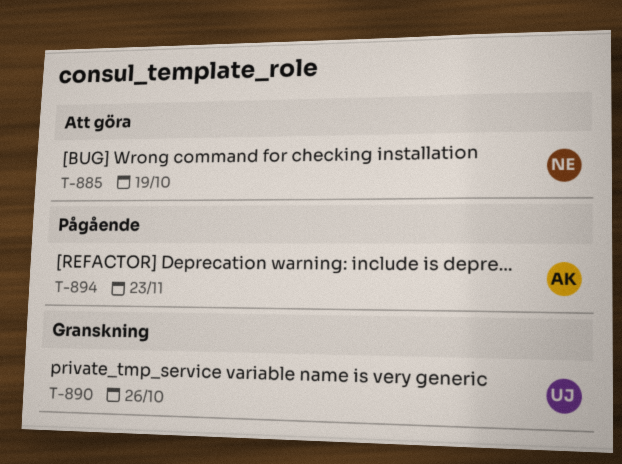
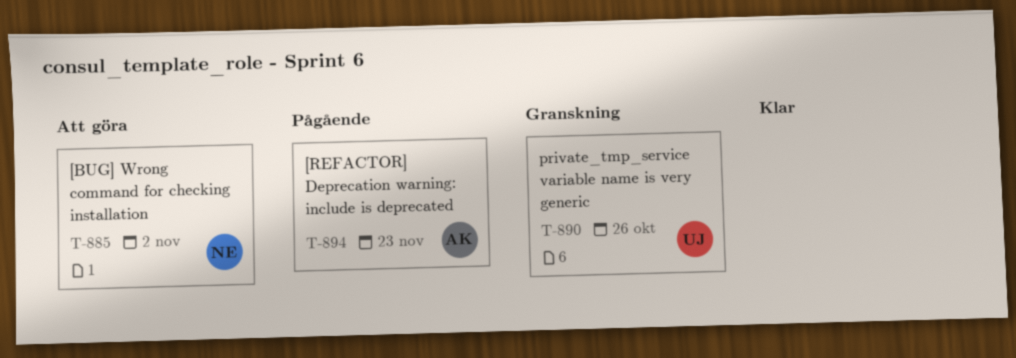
T-885, due: Oct 19 -> Nov 2

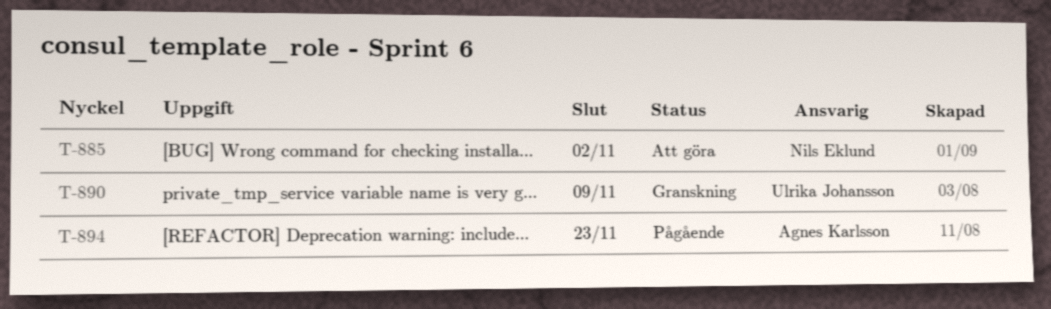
T-890, due: Oct 26 -> Nov 9

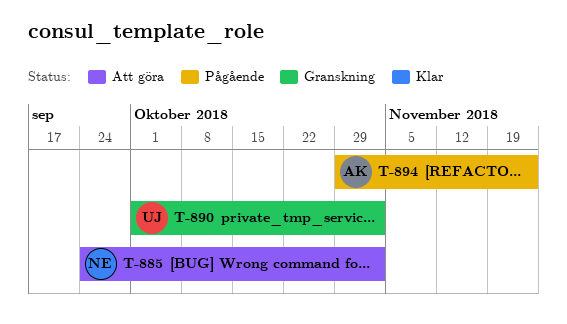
T-890, due: Nov 9 -> Nov 2

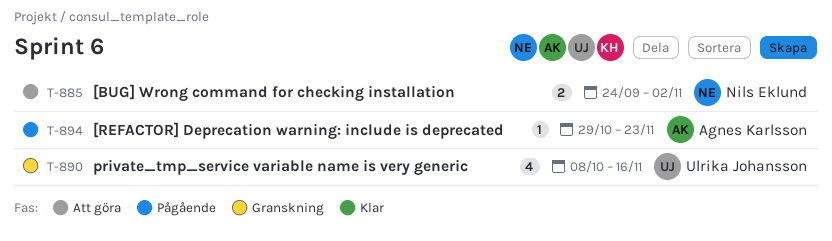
T-890, start: Oct 1 -> Oct 8
T-890, due: Nov 2 -> Nov 16

